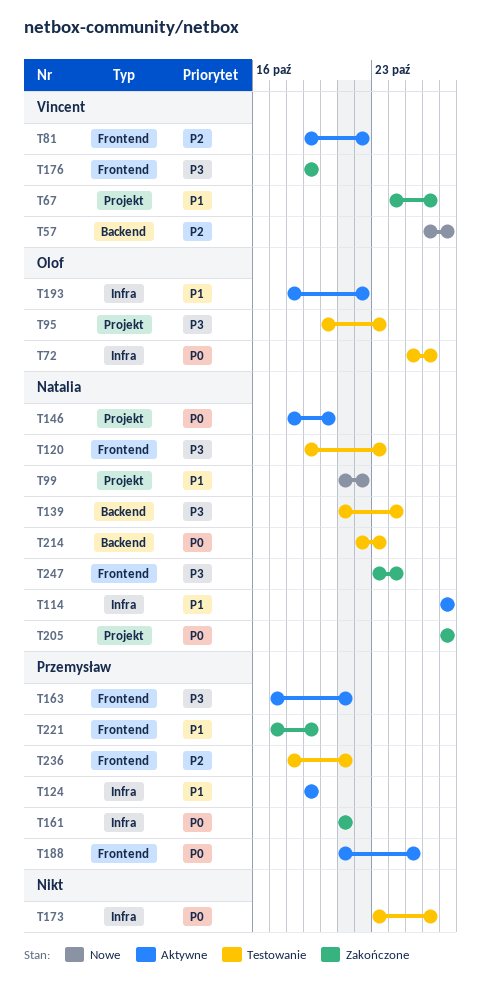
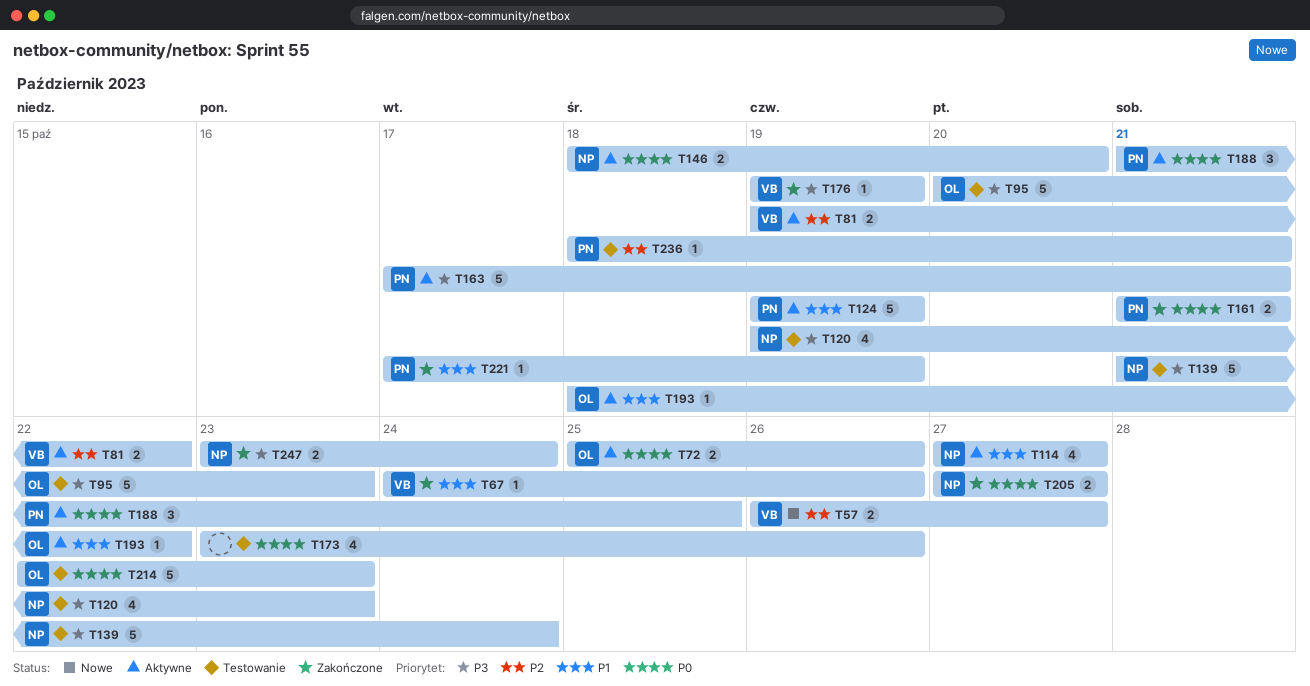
T72, status: Testowanie -> Aktywne
T99: present -> none
T214, owner: Natalia -> Olof

